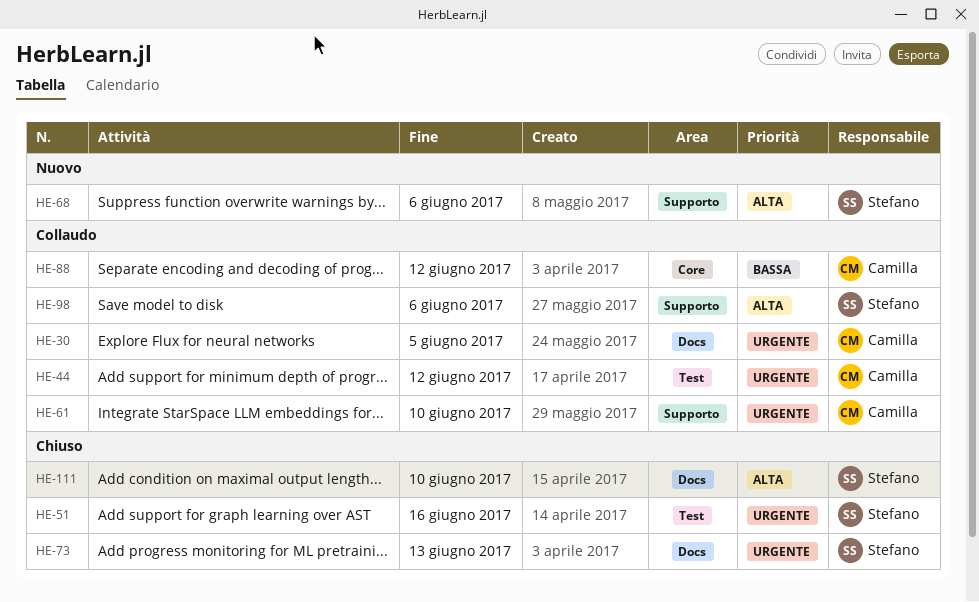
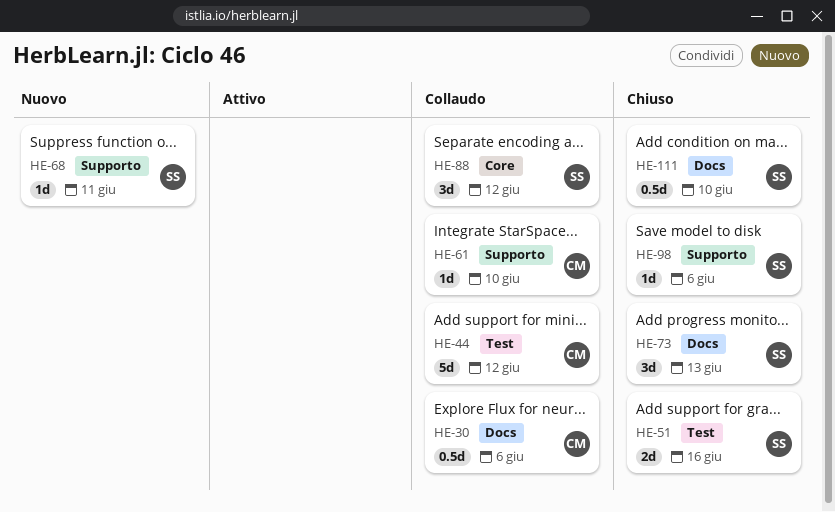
HE-30, due: Jun 5 -> Jun 6
HE-68, due: Jun 6 -> Jun 11
HE-88, owner: Camilla -> Stefano
HE-98, status: Collaudo -> Chiuso

